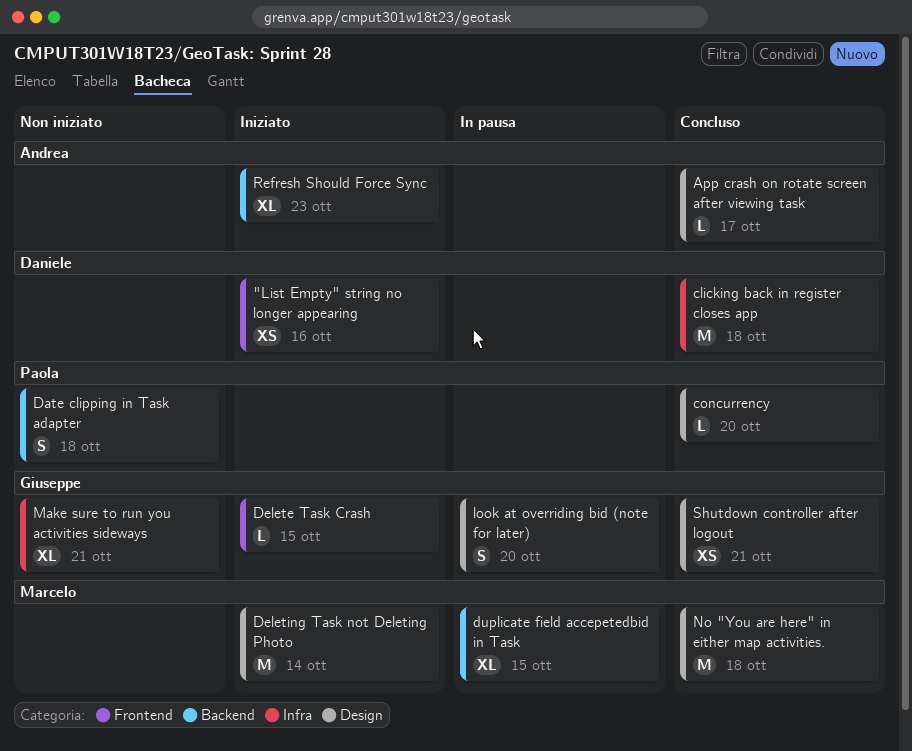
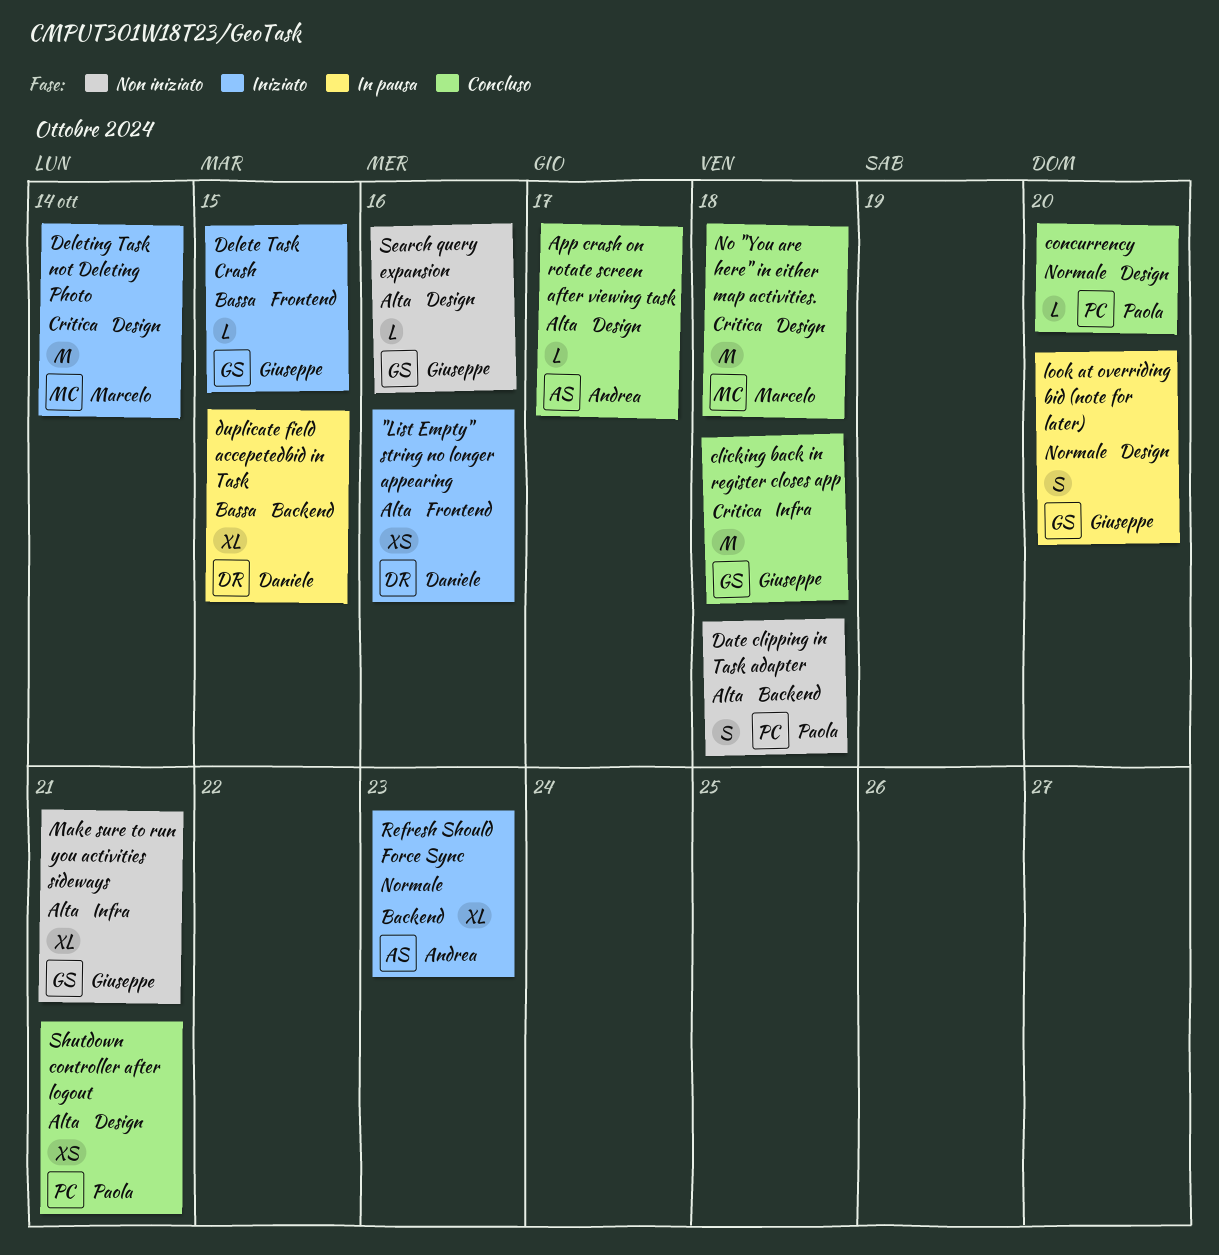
clicking back in register closes app, owner: Daniele -> Giuseppe
duplicate field accepetedbid in Task, owner: Marcelo -> Daniele
Search query expansion: none -> present
Shutdown controller after logout, owner: Giuseppe -> Paola

